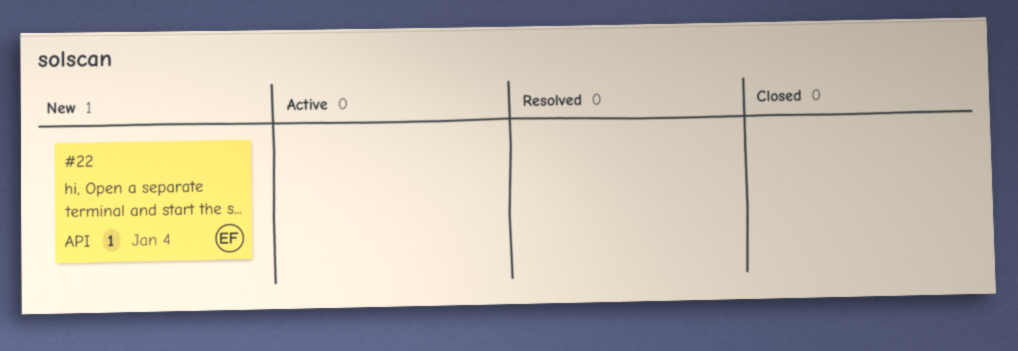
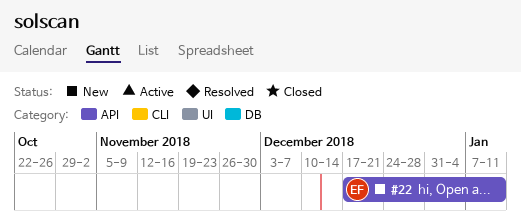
#22, due: Jan 4 -> Jan 11

